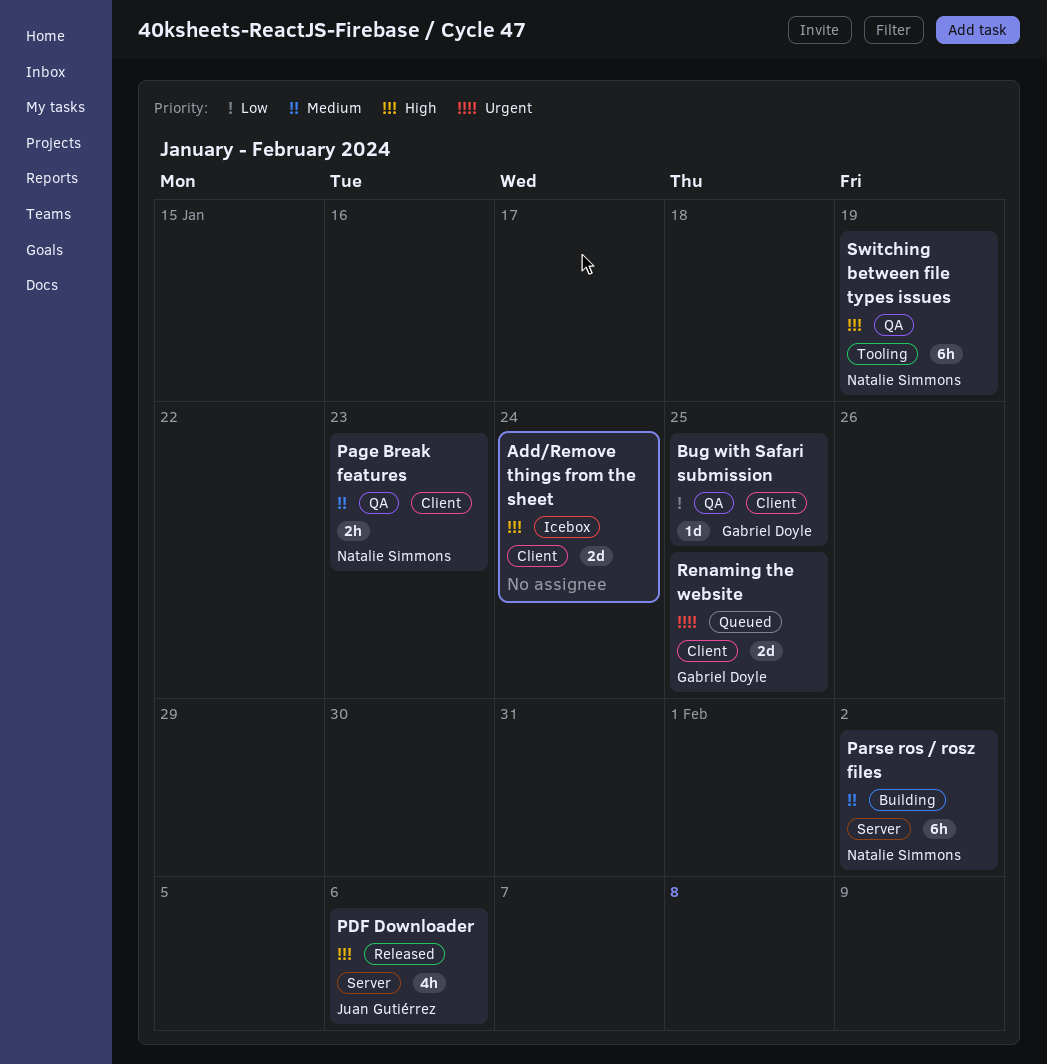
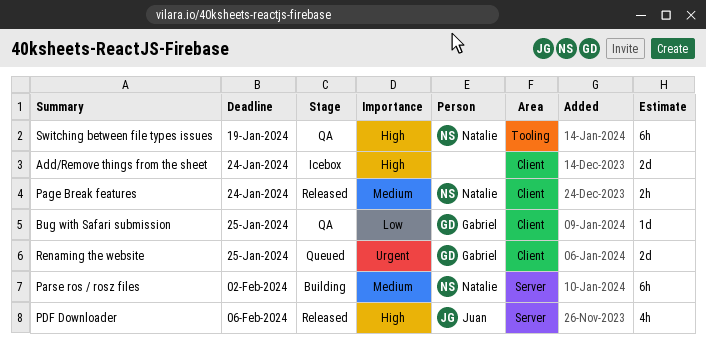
Page Break features, status: QA -> Released
Page Break features, due: Jan 23 -> Jan 24

